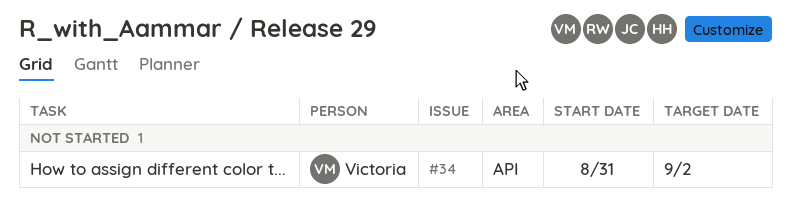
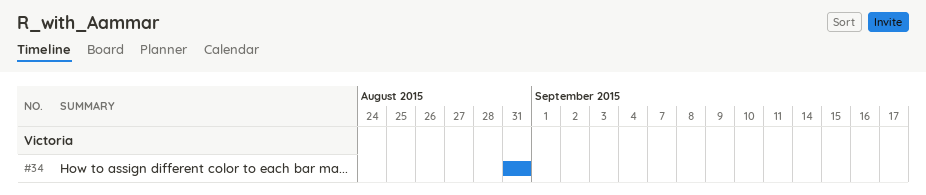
#34, due: Sep 2 -> Aug 31

